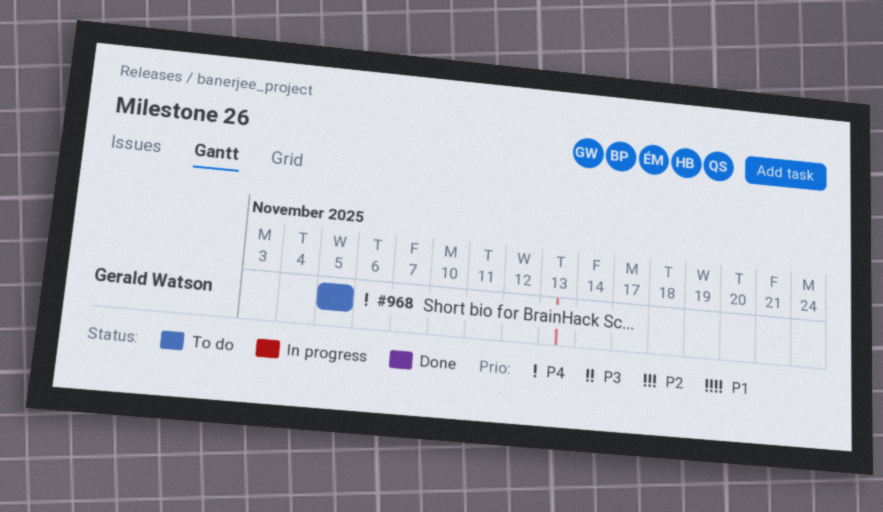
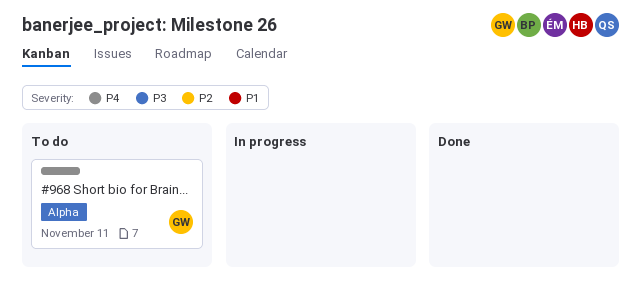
#968, due: Nov 5 -> Nov 11

